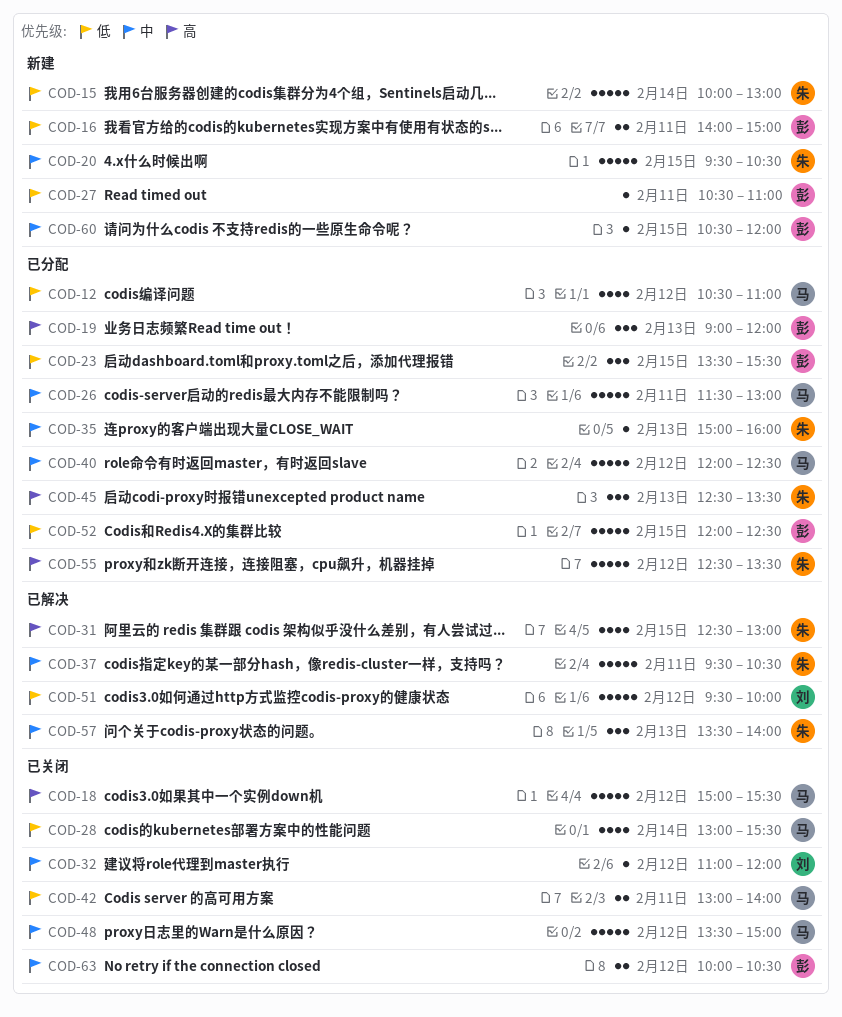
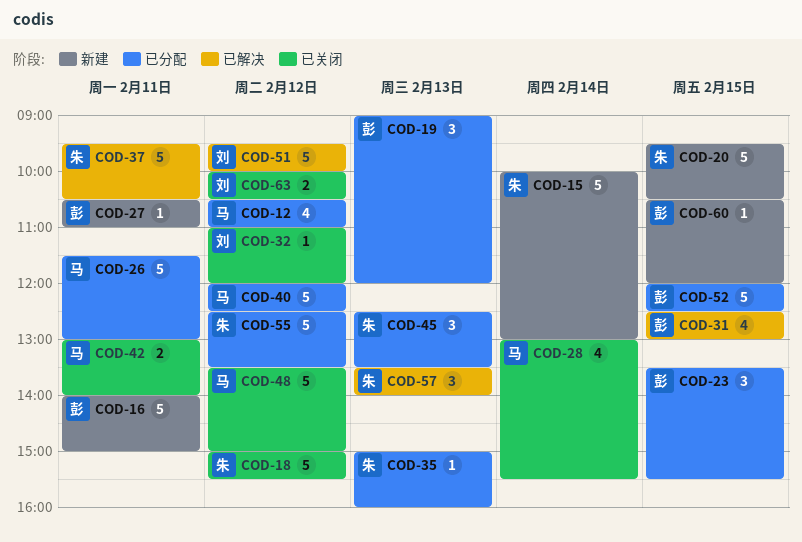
COD-16, estimate: 2 -> 5
COD-18, owner: 马 -> 朱
COD-31, owner: 朱 -> 彭
COD-63, owner: 彭 -> 刘

